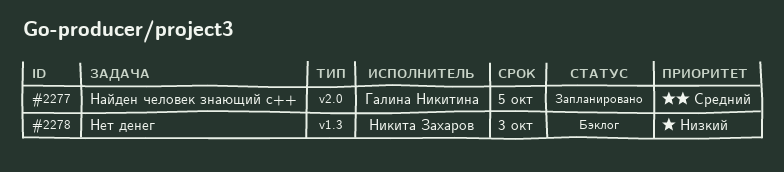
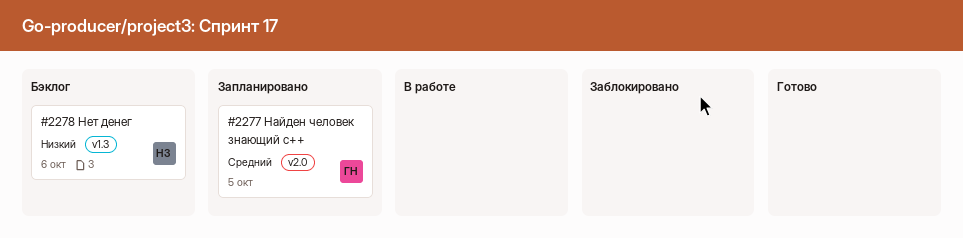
#2278, due: Oct 3 -> Oct 6

